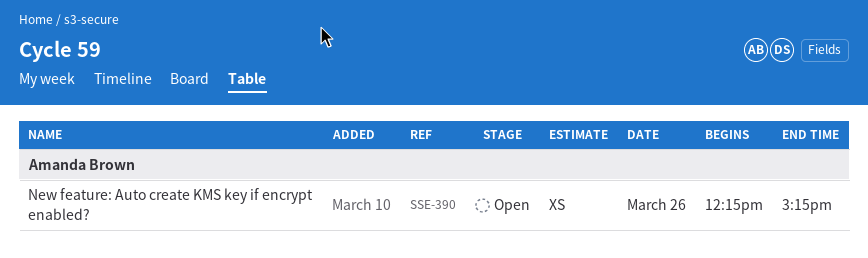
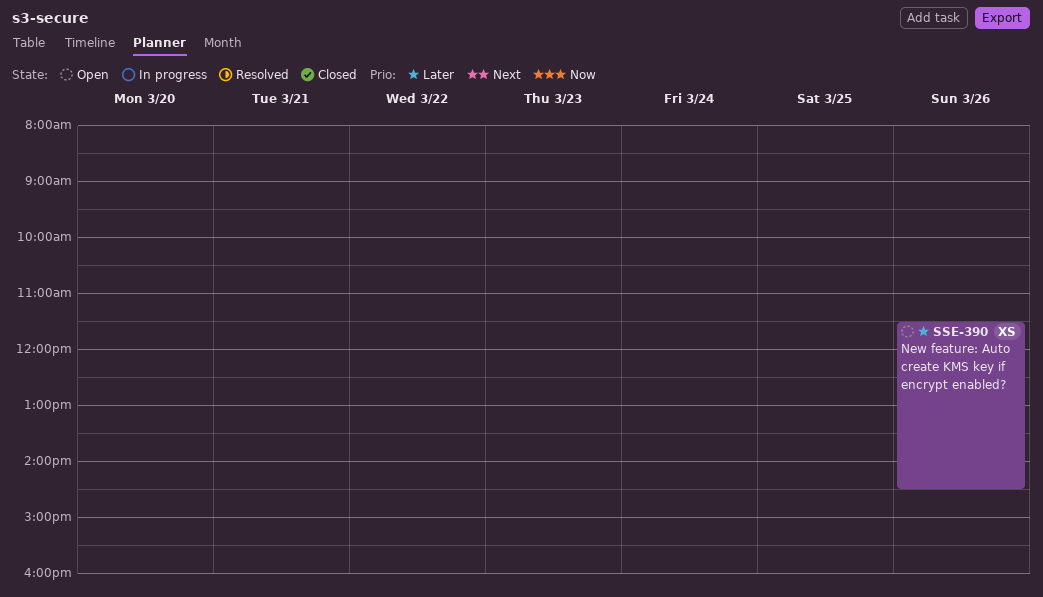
SSE-390, begins: 12:15 -> 11:30
SSE-390, ends: 15:15 -> 14:30

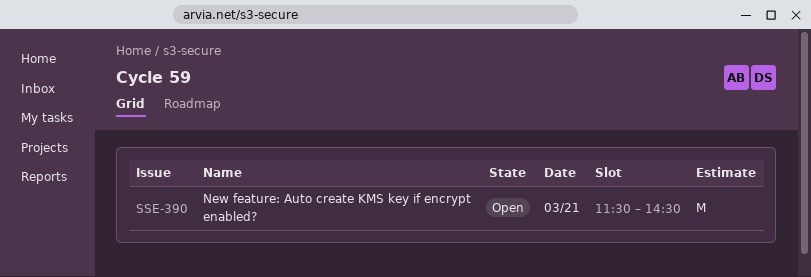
SSE-390, estimate: XS -> M
SSE-390, day: Mar 26 -> Mar 21

